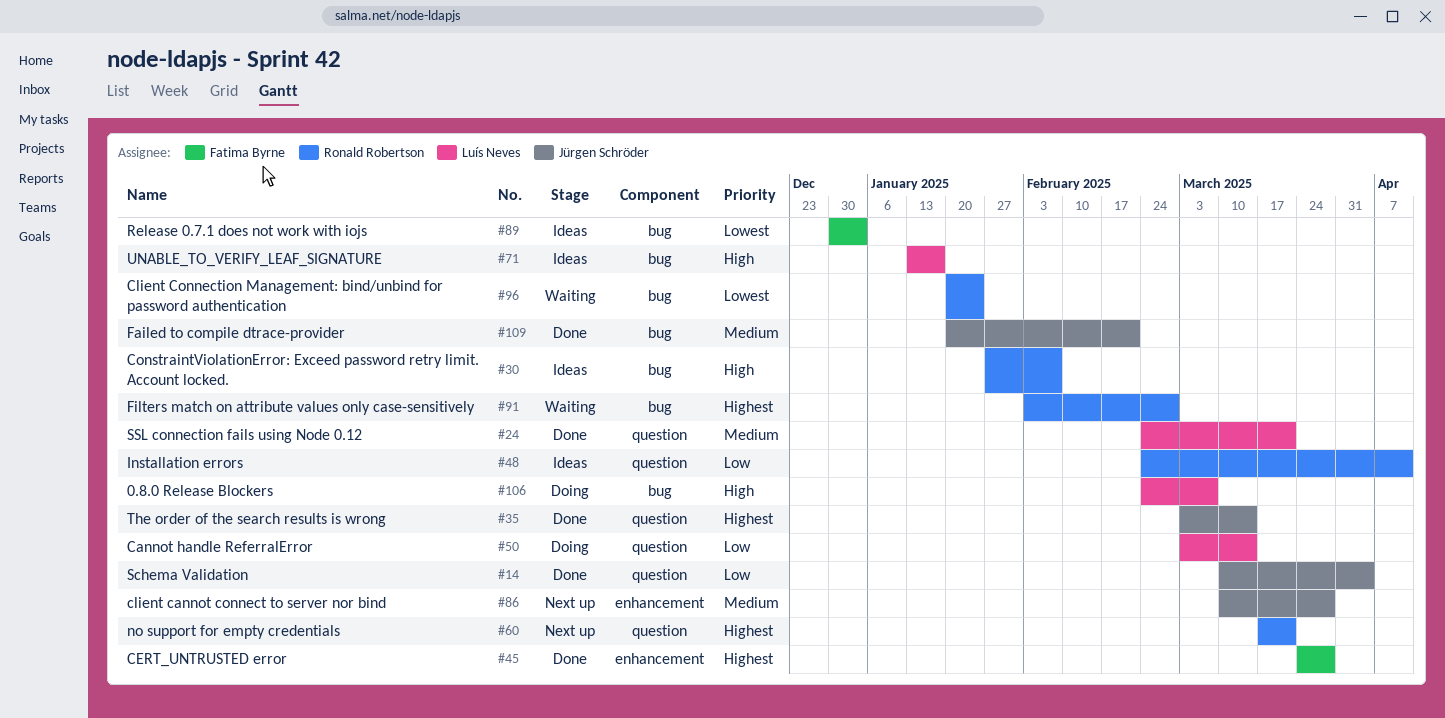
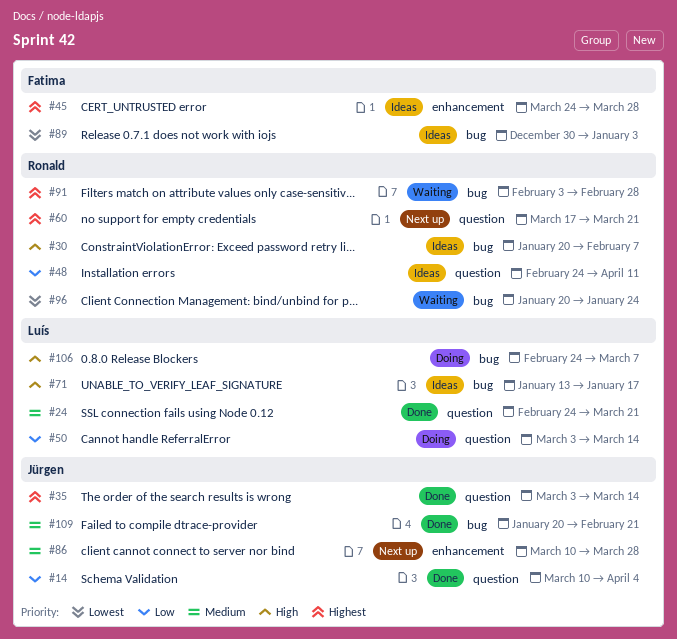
#30, start: Jan 27 -> Jan 20
#45, status: Done -> Ideas

